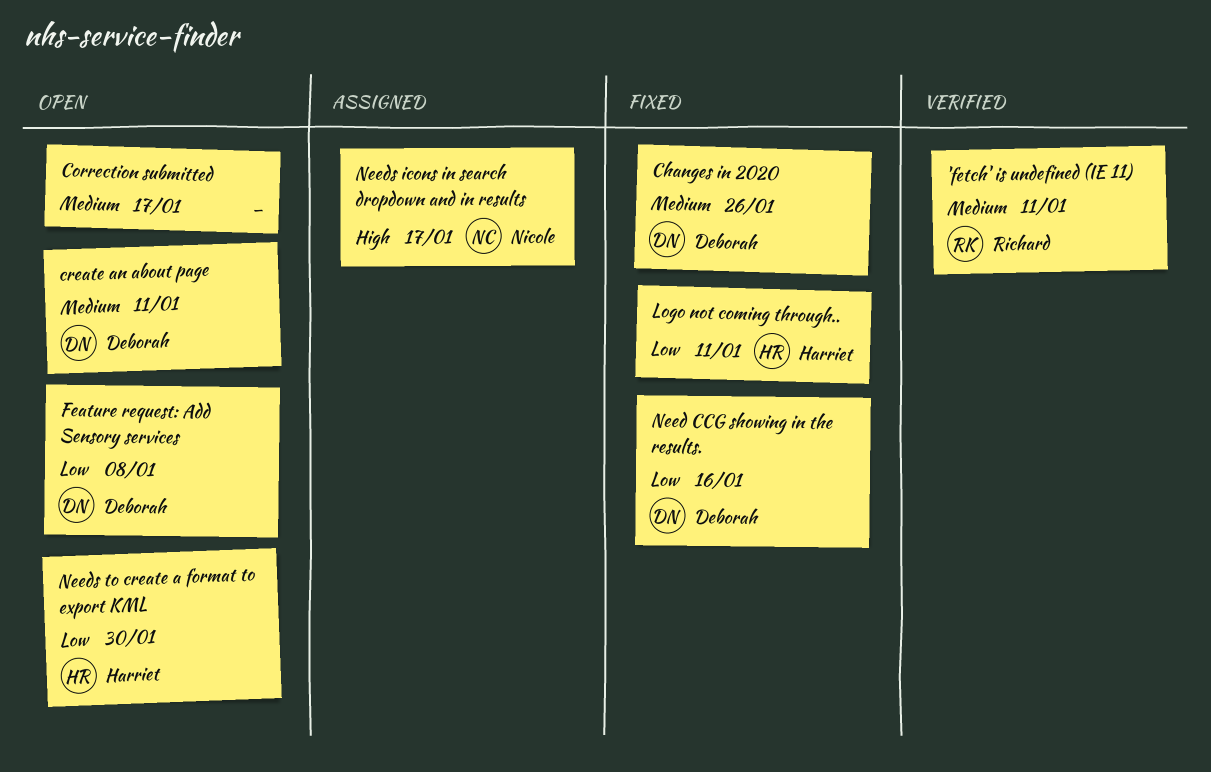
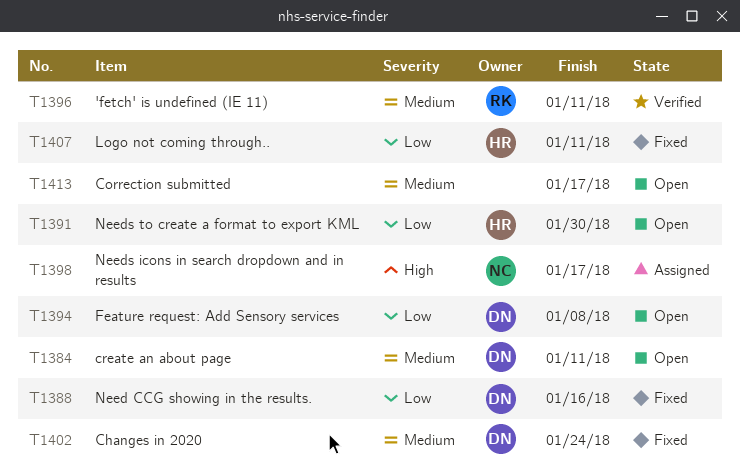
Changes in 2020, due: Jan 26 -> Jan 24

